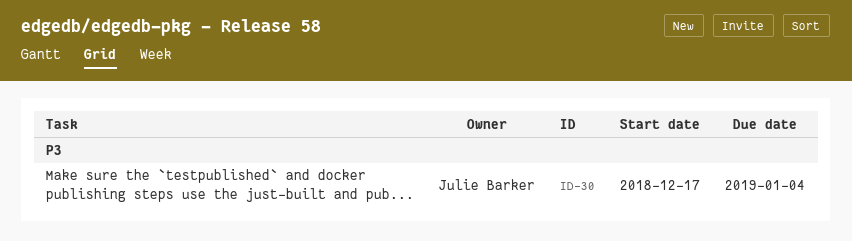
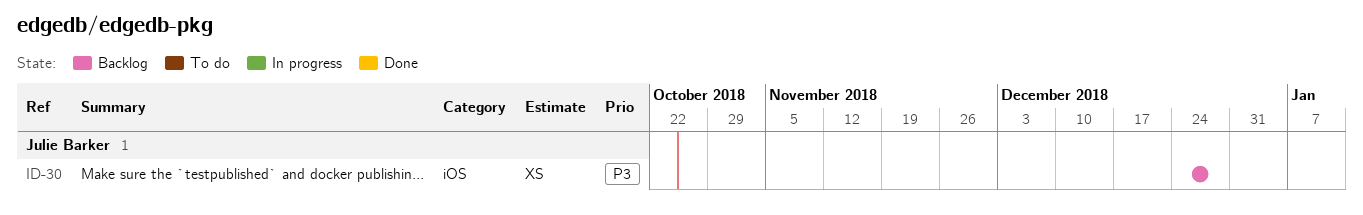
ID-30, start: Dec 17 -> Dec 24
ID-30, due: Jan 4 -> Dec 28

